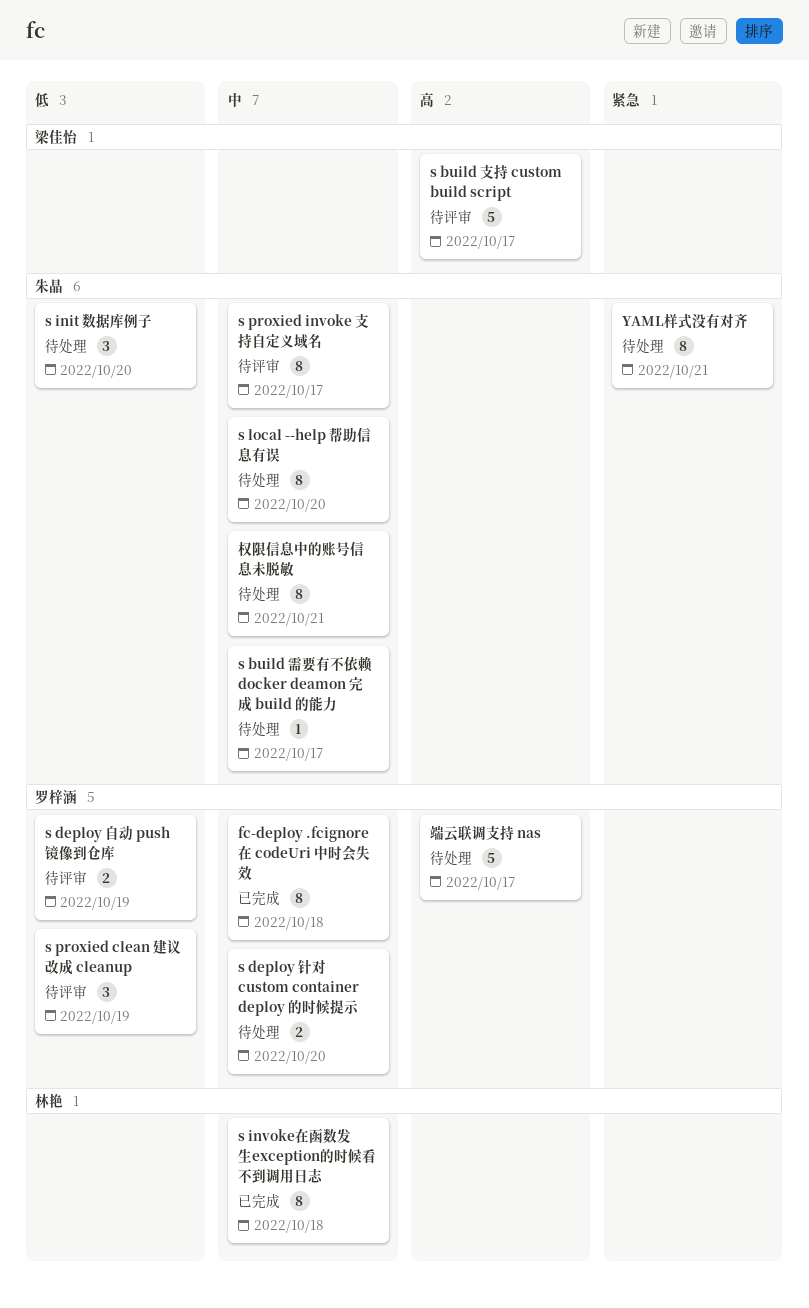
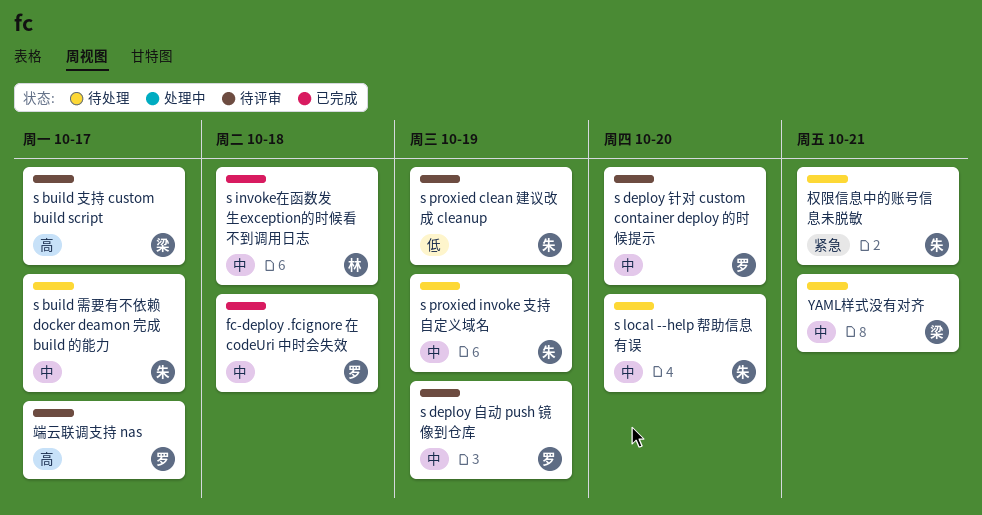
s deploy 自动 push 镜像到仓库, priority: 低 -> 中
s deploy 针对 custom container deploy 的时候提示, status: 待处理 -> 待评审
s init 数据库例子: present -> none
s proxied clean 建议改成 cleanup, owner: 罗梓涵 -> 朱晶
s proxied invoke 支持自定义域名, status: 待评审 -> 待处理
s proxied invoke 支持自定义域名, due: Oct 17 -> Oct 19
YAML样式没有对齐, owner: 朱晶 -> 梁佳怡
YAML样式没有对齐, priority: 紧急 -> 中
权限信息中的账号信息未脱敏, priority: 中 -> 紧急
端云联调支持 nas, status: 待处理 -> 待评审

